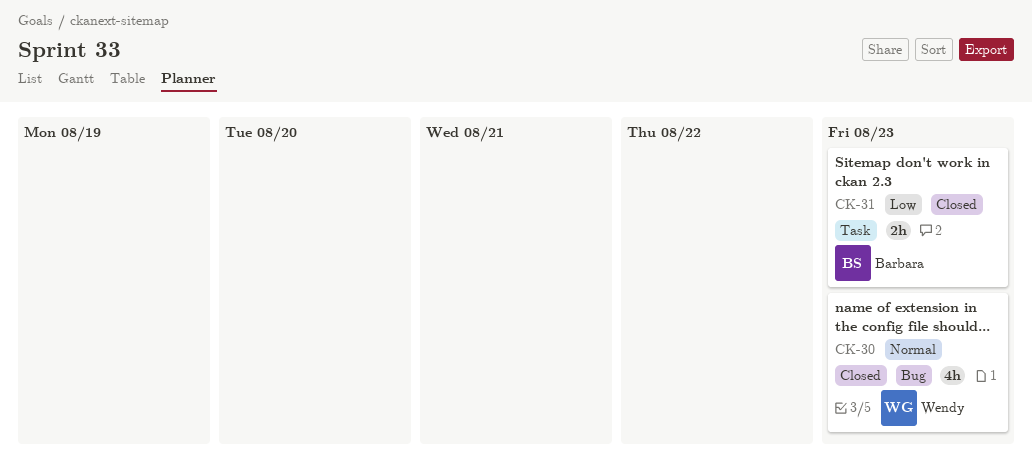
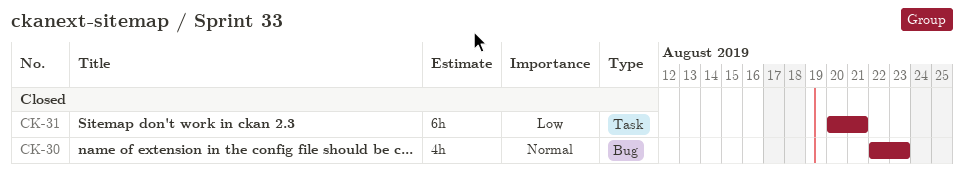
CK-31, estimate: 2h -> 6h
CK-31, due: Aug 23 -> Aug 21

